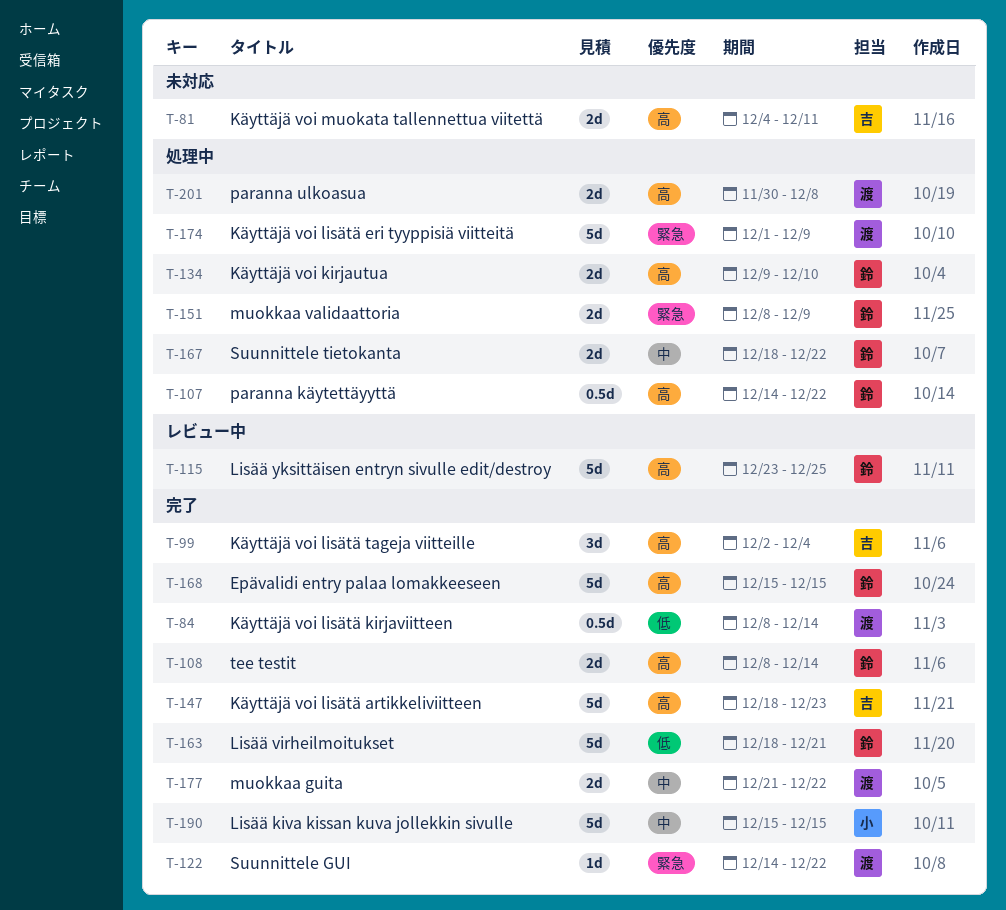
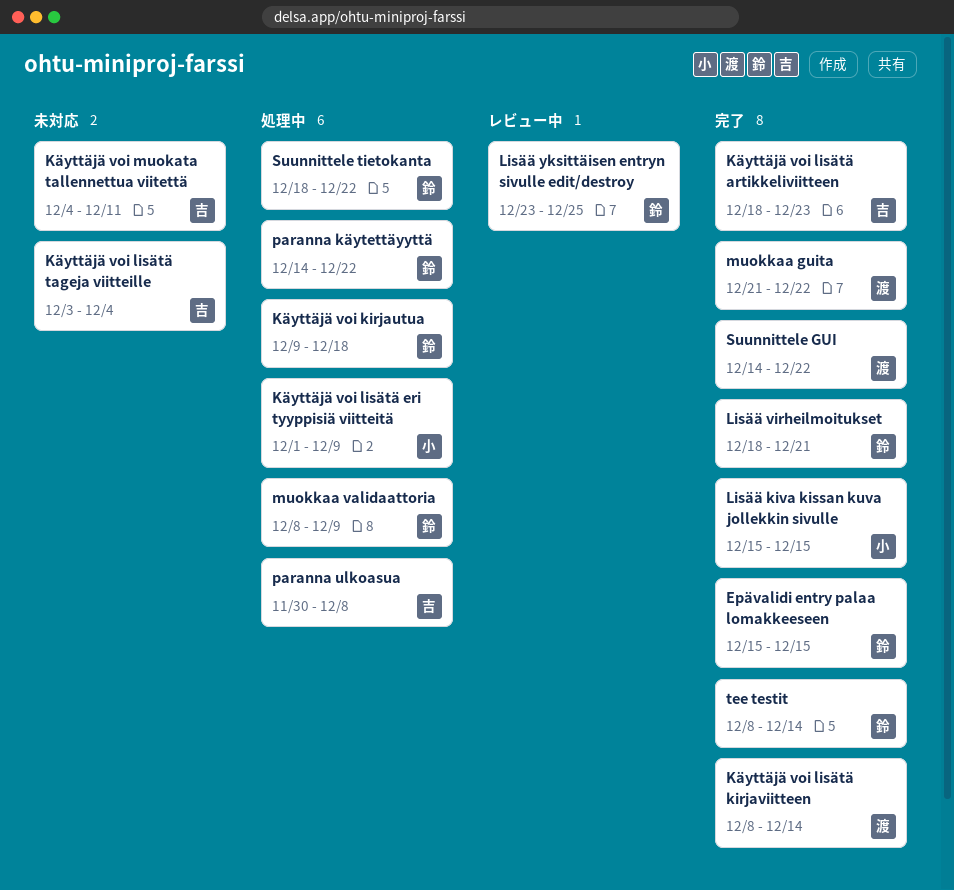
Käyttäjä voi kirjautua, due: Dec 10 -> Dec 18
Käyttäjä voi lisätä eri tyyppisiä viitteitä, owner: 渡 -> 小
Käyttäjä voi lisätä tageja viitteille, status: 完了 -> 未対応
Käyttäjä voi lisätä tageja viitteille, start: Dec 2 -> Dec 3
paranna ulkoasua, owner: 渡 -> 吉

